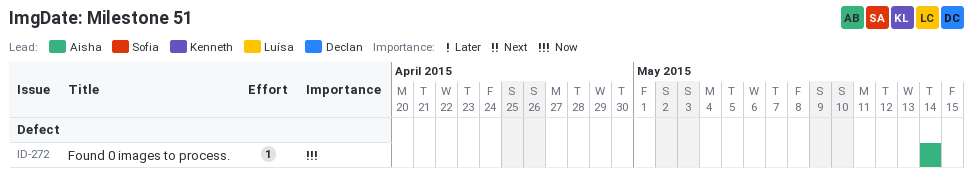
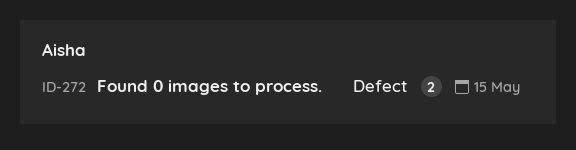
ID-272, estimate: 1 -> 2
ID-272, due: May 14 -> May 15

